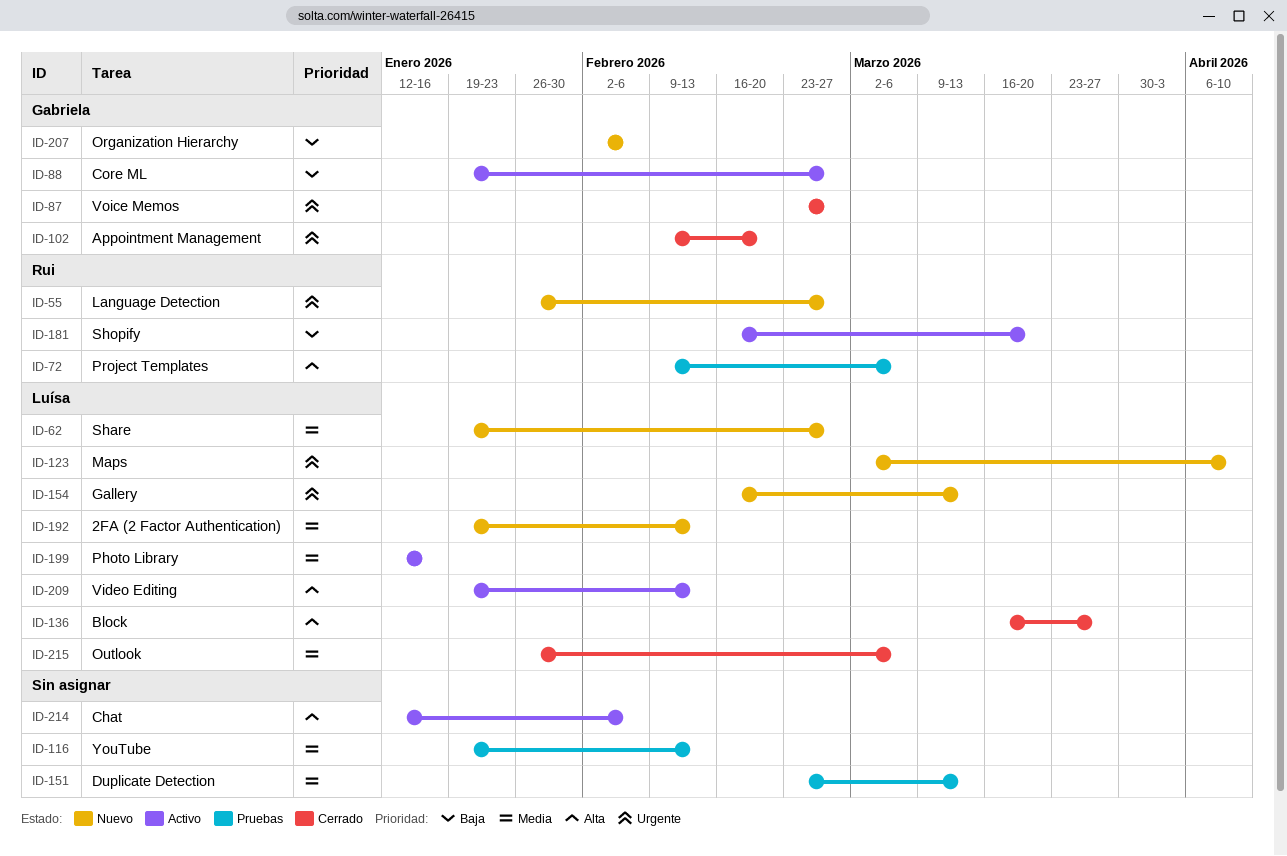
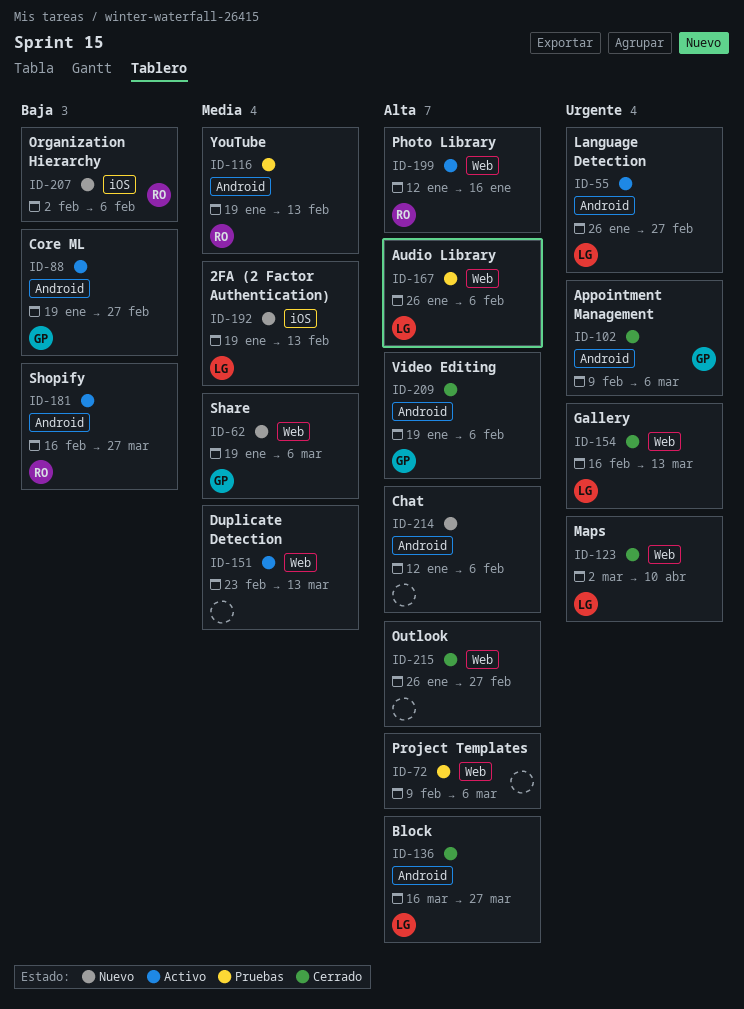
ID-55, status: Nuevo -> Activo
ID-55, owner: Rui -> Luísa
ID-62, owner: Luísa -> Gabriela
ID-62, due: Feb 27 -> Mar 6
ID-72, owner: Rui -> none
ID-87: present -> none
ID-102, due: Feb 20 -> Mar 6
ID-116, owner: none -> Rui
ID-123, status: Nuevo -> Cerrado
ID-151, status: Pruebas -> Activo
ID-154, status: Nuevo -> Cerrado
ID-167: none -> present
ID-181, due: Mar 20 -> Mar 27
ID-199, owner: Luísa -> Rui
ID-199, priority: Media -> Alta
ID-207, owner: Gabriela -> Rui
ID-209, status: Activo -> Cerrado
ID-209, owner: Luísa -> Gabriela
ID-209, due: Feb 13 -> Feb 6
ID-214, status: Activo -> Nuevo
ID-215, owner: Luísa -> none
ID-215, priority: Media -> Alta
ID-215, due: Mar 6 -> Feb 27

